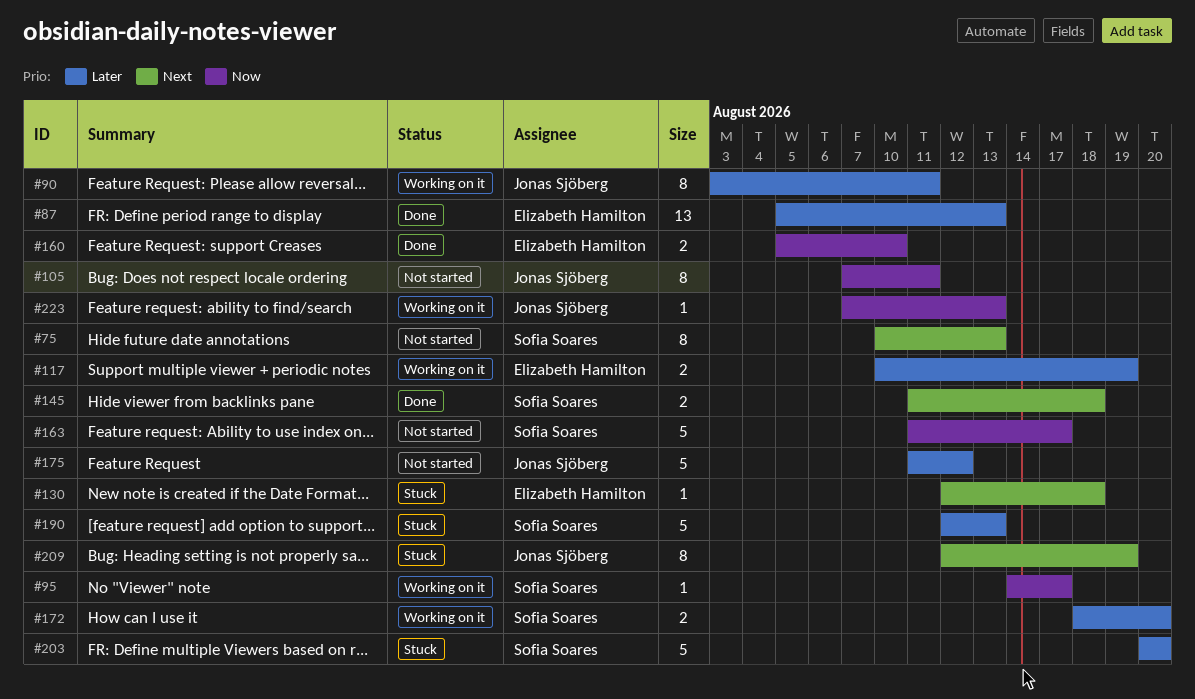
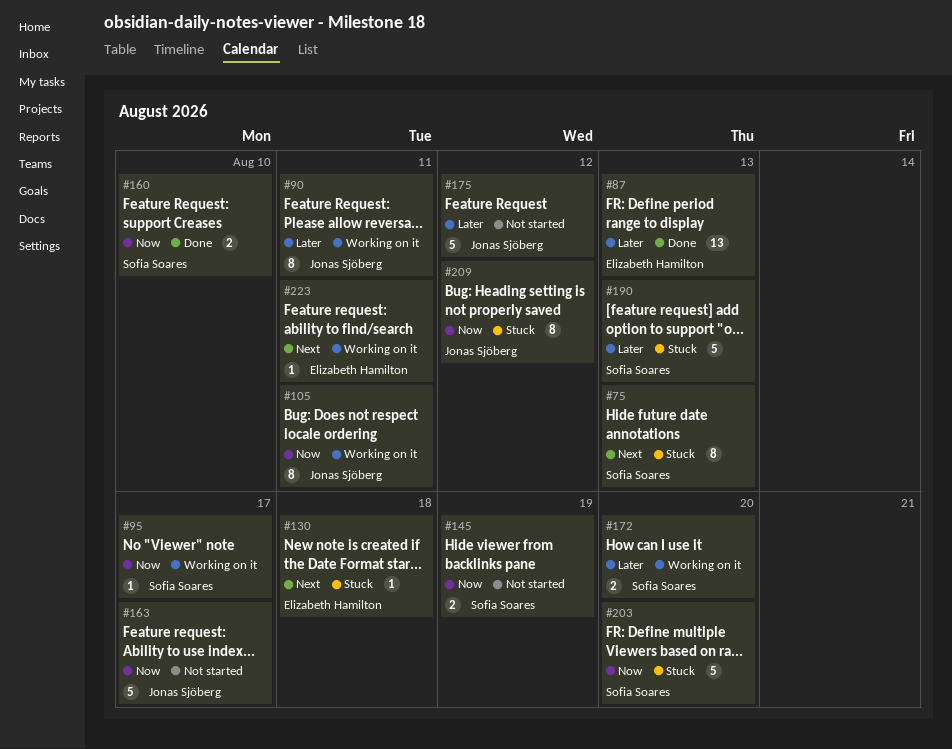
#75, status: Not started -> Stuck
#105, status: Not started -> Working on it
#117: present -> none
#145, status: Done -> Not started
#145, priority: Next -> Now
#145, due: Aug 18 -> Aug 19
#160, owner: Elizabeth Hamilton -> Sofia Soares
#163, owner: Sofia Soares -> Jonas Sjöberg
#203, priority: Later -> Now
#209, priority: Next -> Now
#209, due: Aug 19 -> Aug 12
#223, owner: Jonas Sjöberg -> Elizabeth Hamilton
#223, priority: Now -> Next
#223, due: Aug 13 -> Aug 11

